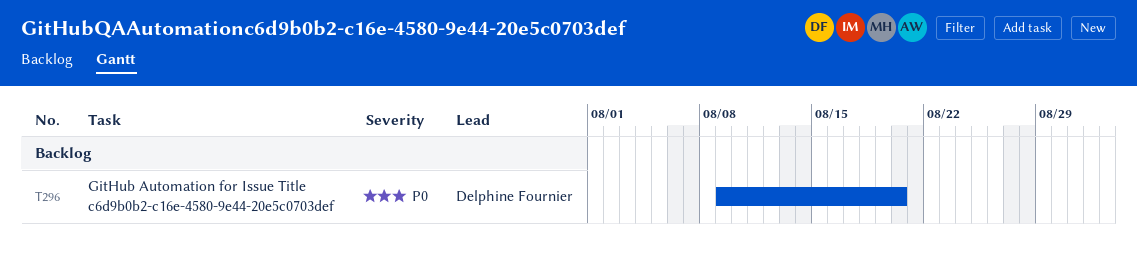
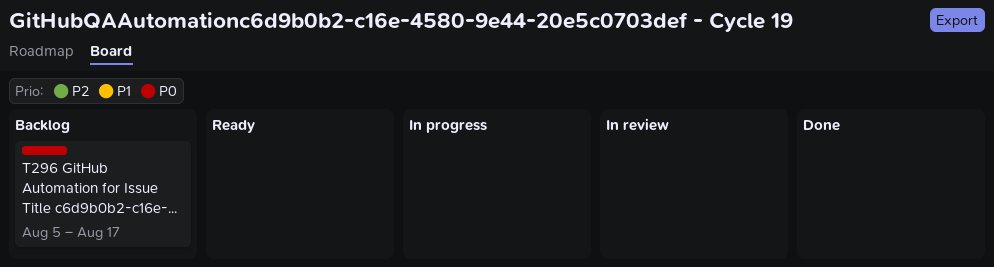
T296, start: Aug 9 -> Aug 5
T296, due: Aug 20 -> Aug 17

